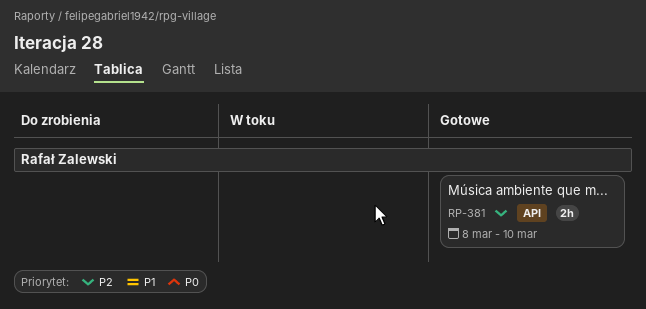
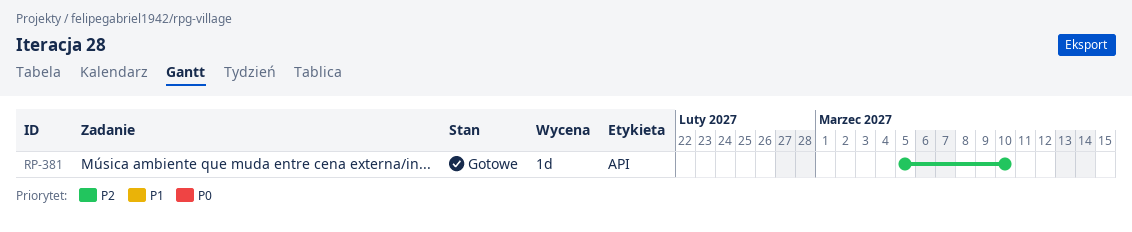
RP-381, estimate: 2h -> 1d
RP-381, start: Mar 8 -> Mar 5

